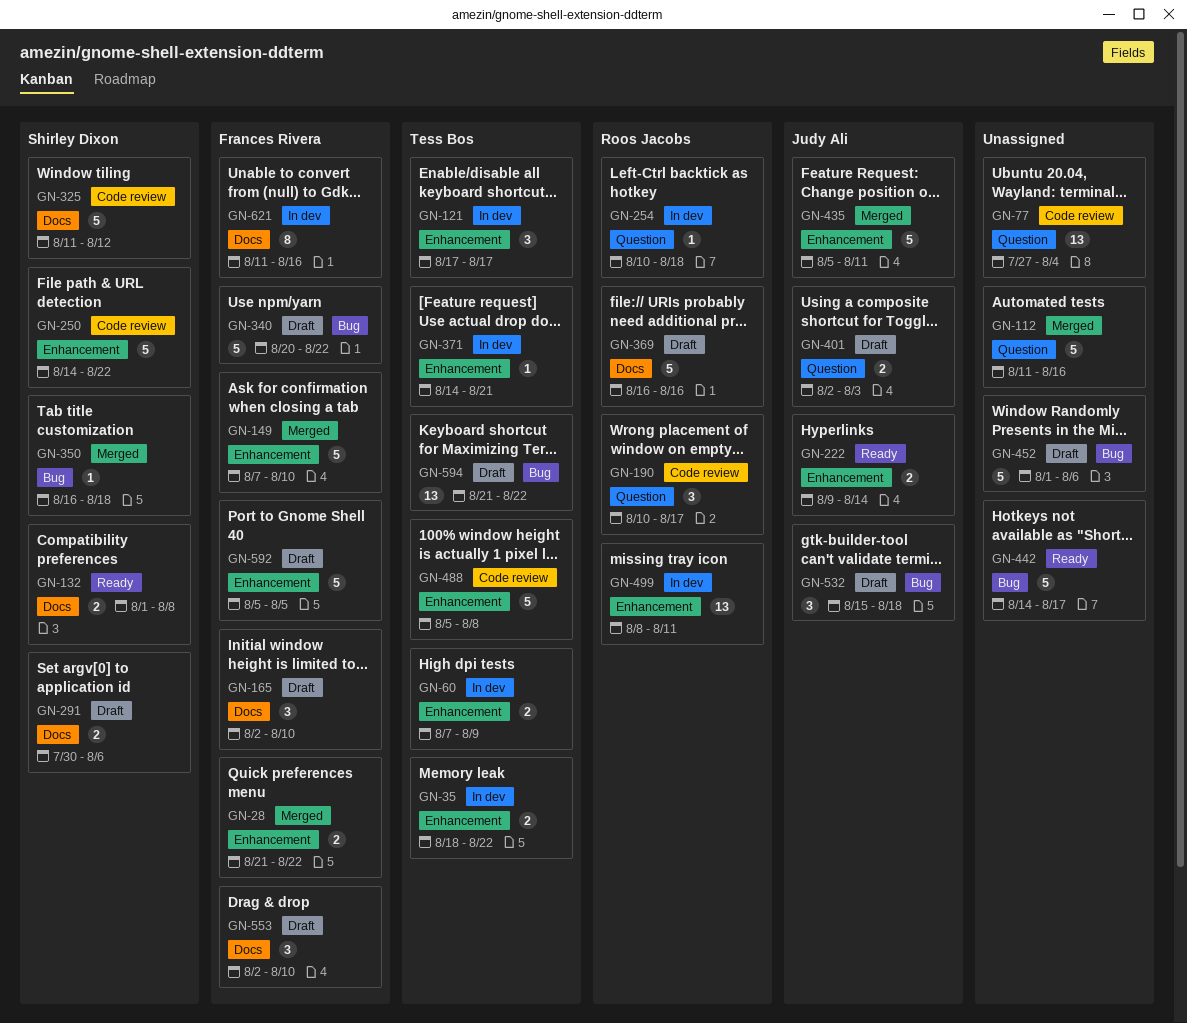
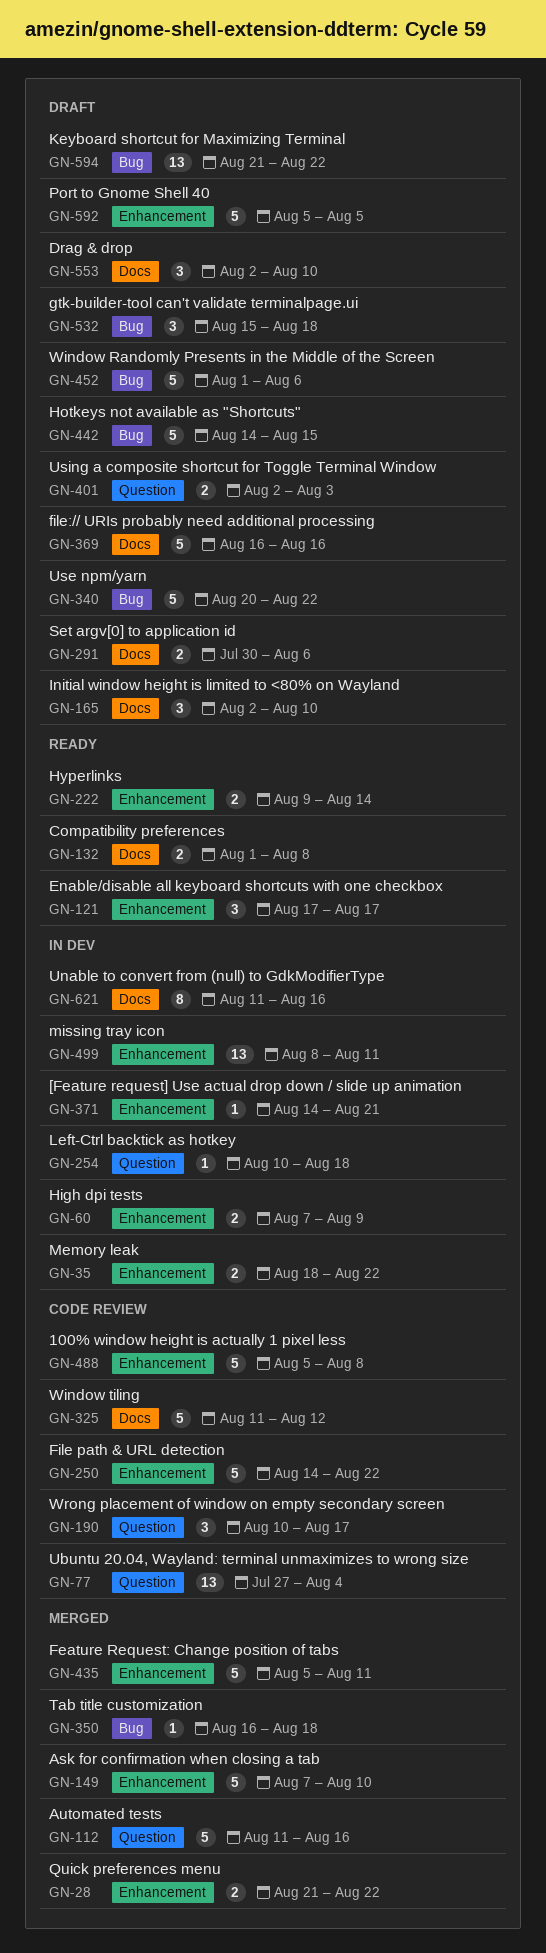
GN-121, status: In dev -> Ready
GN-442, status: Ready -> Draft
GN-442, due: Aug 17 -> Aug 15

